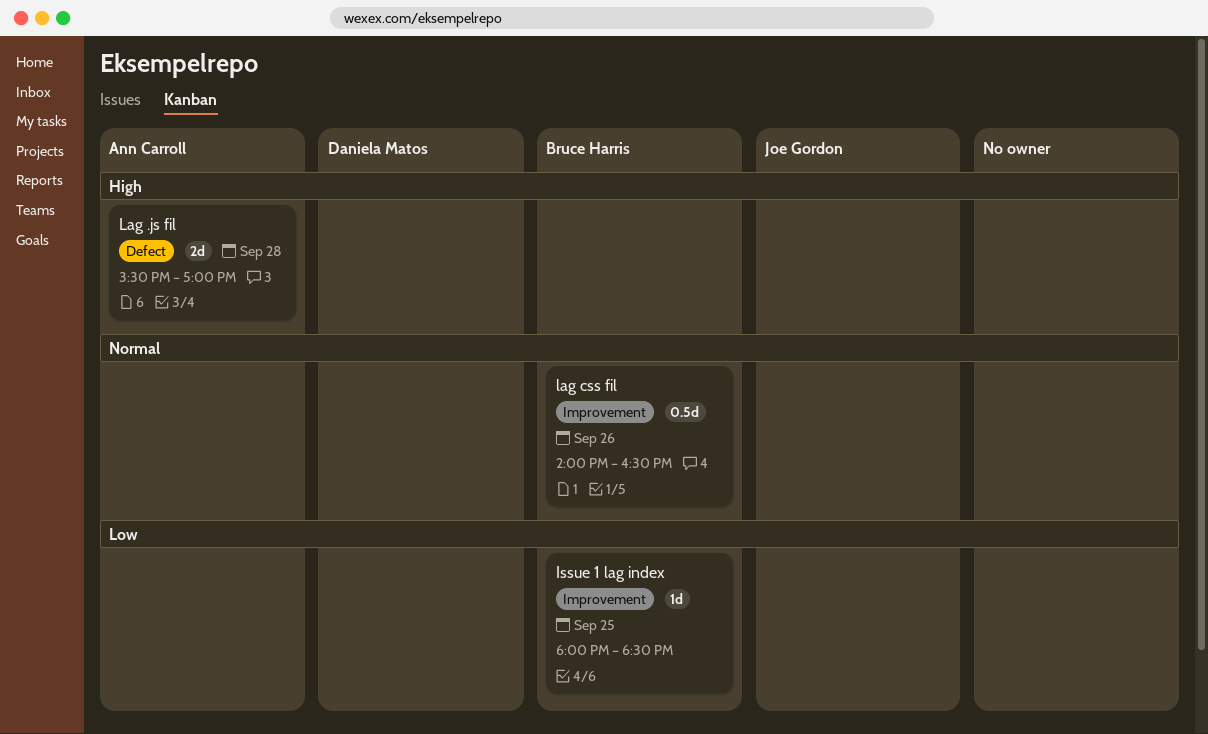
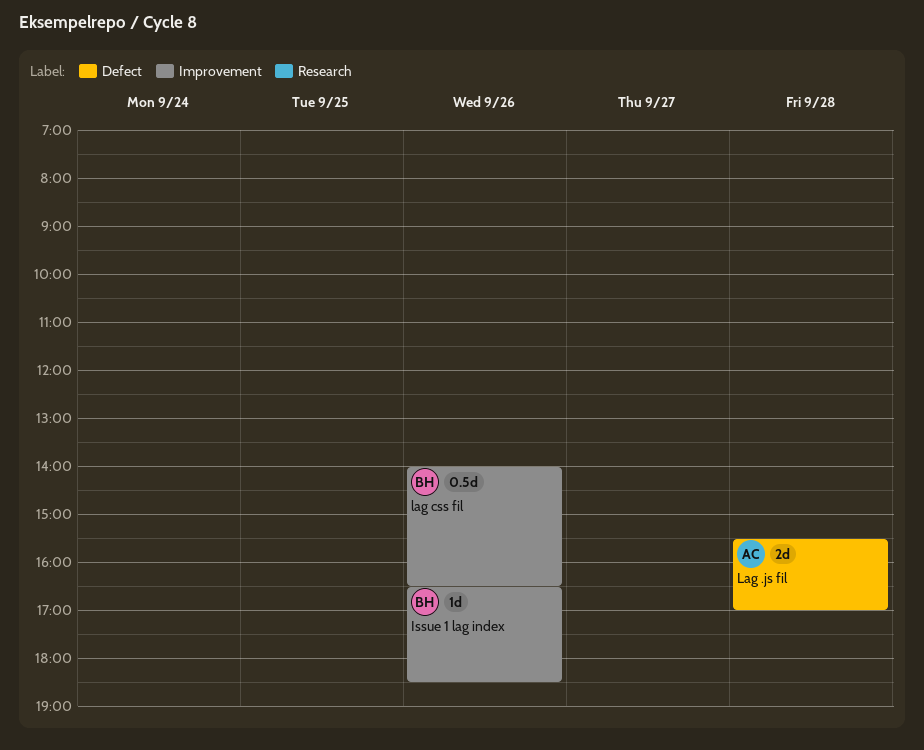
Issue 1 lag index, day: Sep 25 -> Sep 26
Issue 1 lag index, begins: 18:00 -> 16:30

